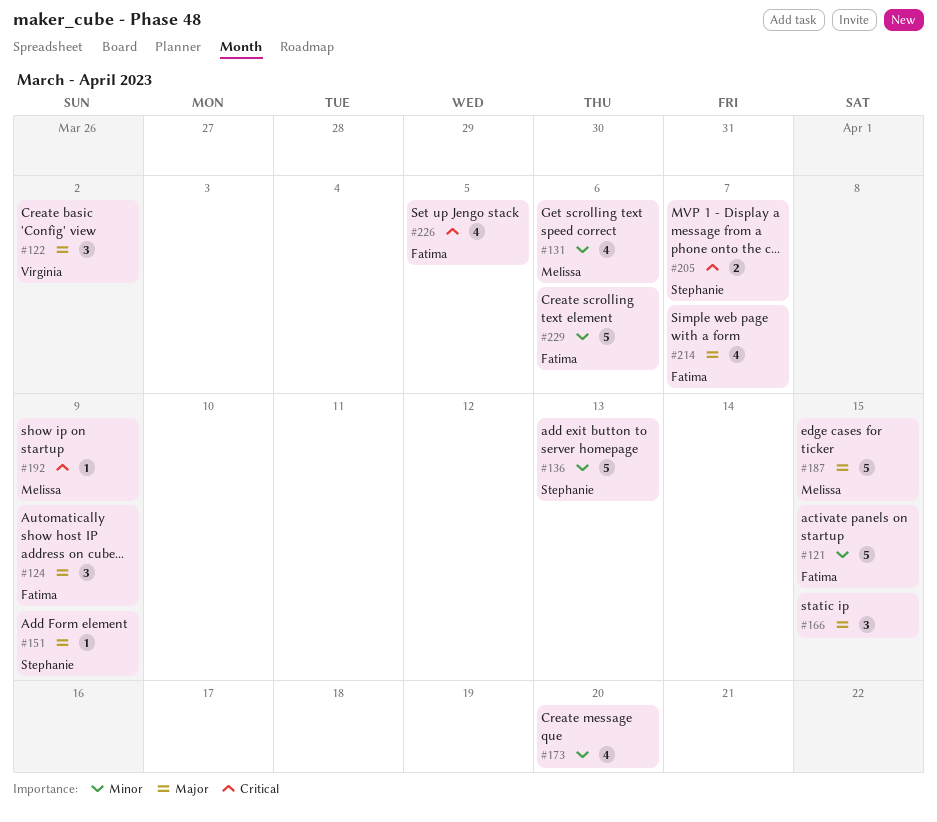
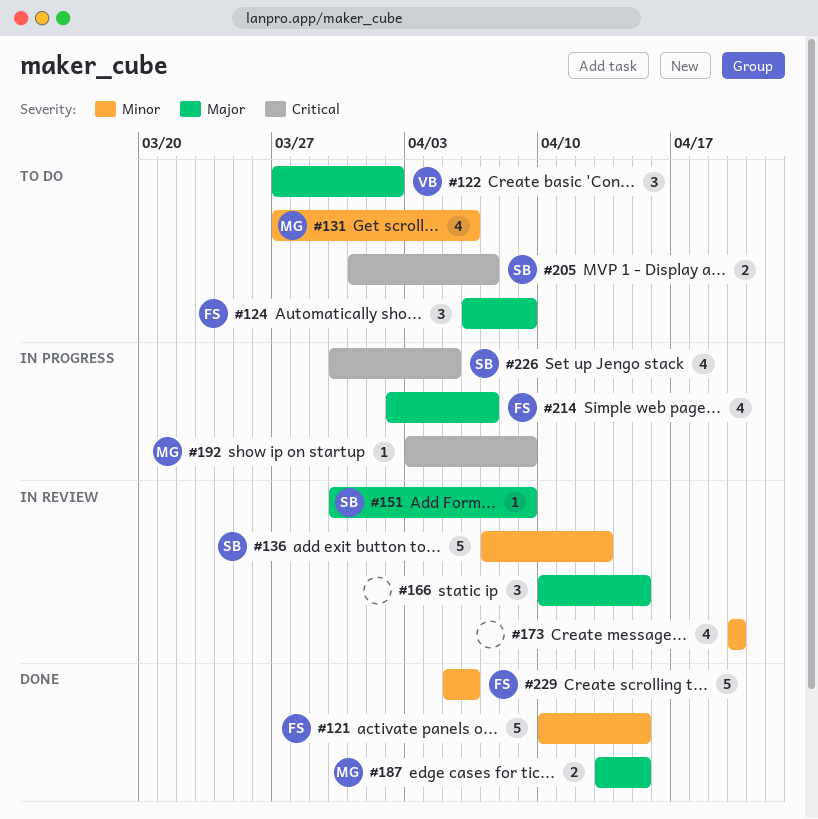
#187, estimate: 5 -> 2
#226, owner: Fatima -> Stephanie

